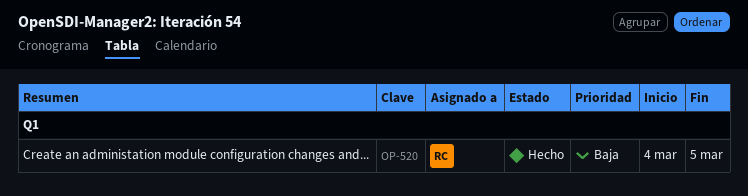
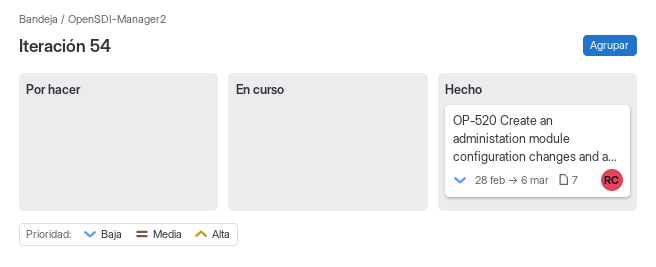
OP-520, start: Mar 4 -> Feb 28
OP-520, due: Mar 5 -> Mar 6

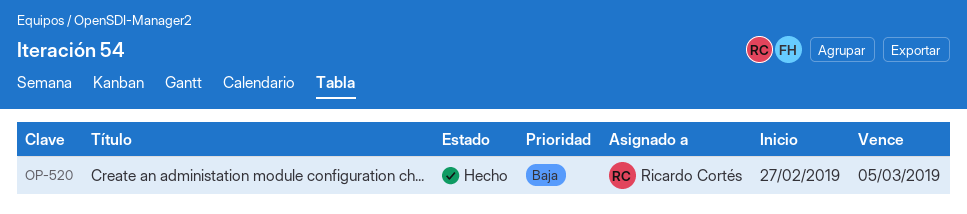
OP-520, start: Feb 28 -> Feb 27
OP-520, due: Mar 6 -> Mar 5

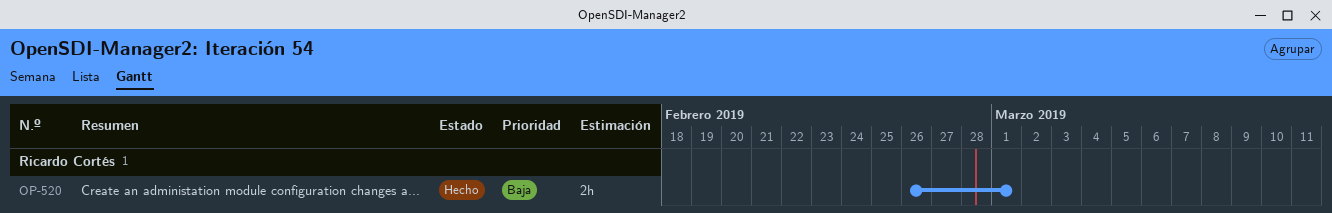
OP-520, start: Feb 27 -> Feb 26
OP-520, due: Mar 5 -> Mar 1

